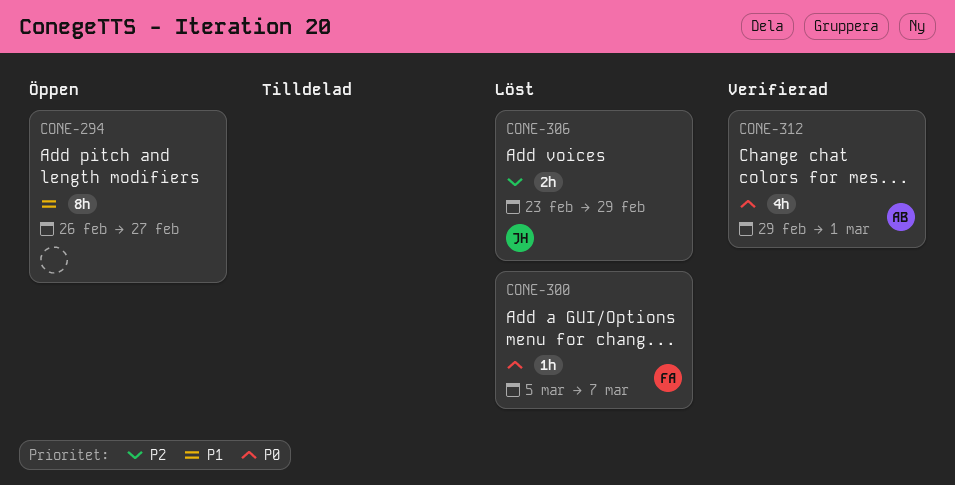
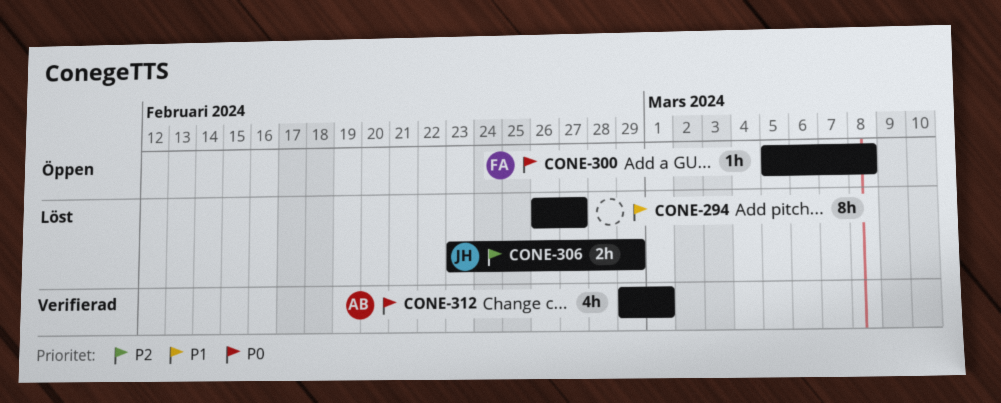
CONE-294, status: Öppen -> Löst
CONE-300, status: Löst -> Öppen
CONE-300, due: Mar 7 -> Mar 8

